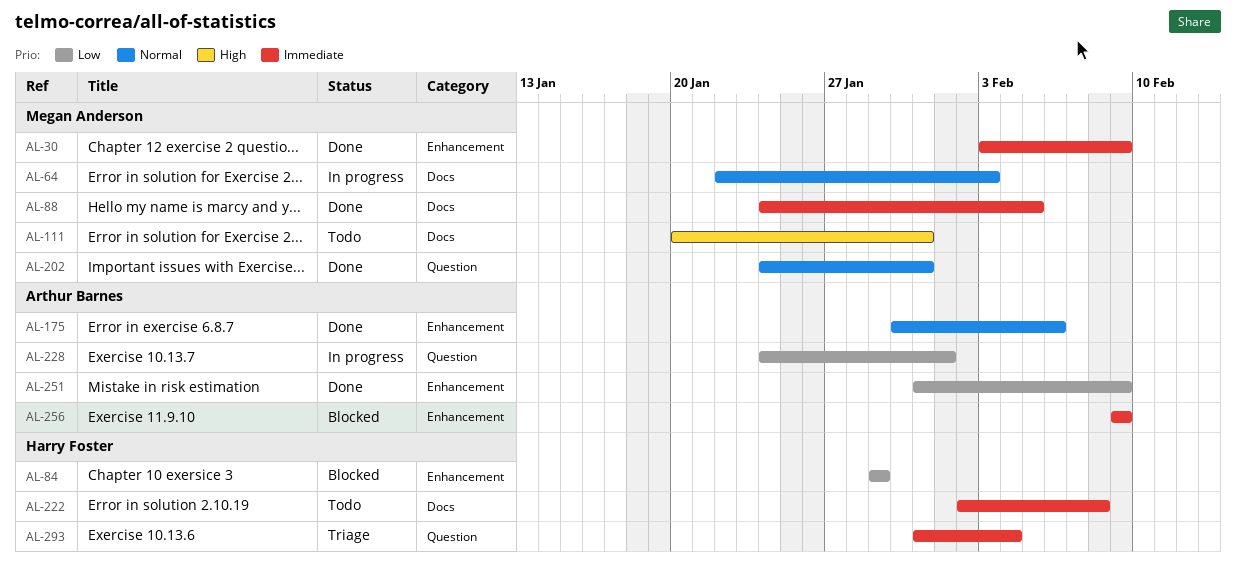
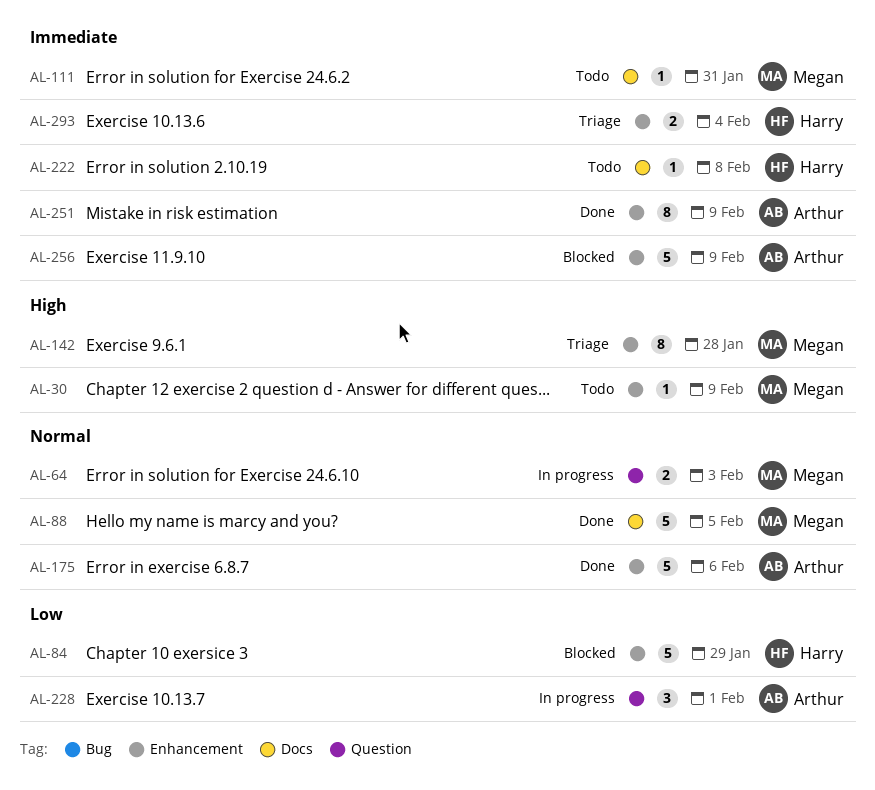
AL-30, status: Done -> Todo
AL-30, priority: Immediate -> High
AL-64, label: Docs -> Question
AL-88, priority: Immediate -> Normal
AL-111, priority: High -> Immediate
AL-142: none -> present
AL-202: present -> none
AL-251, priority: Low -> Immediate
AL-293, label: Question -> Enhancement

